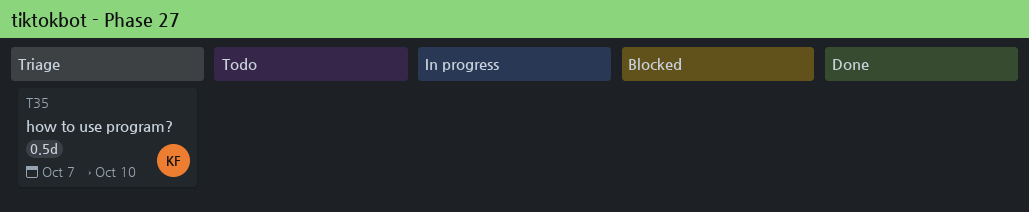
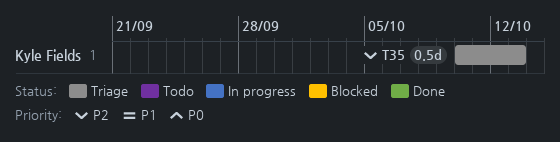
T35, start: Oct 7 -> Oct 10
T35, due: Oct 10 -> Oct 13

